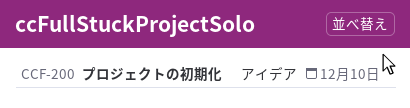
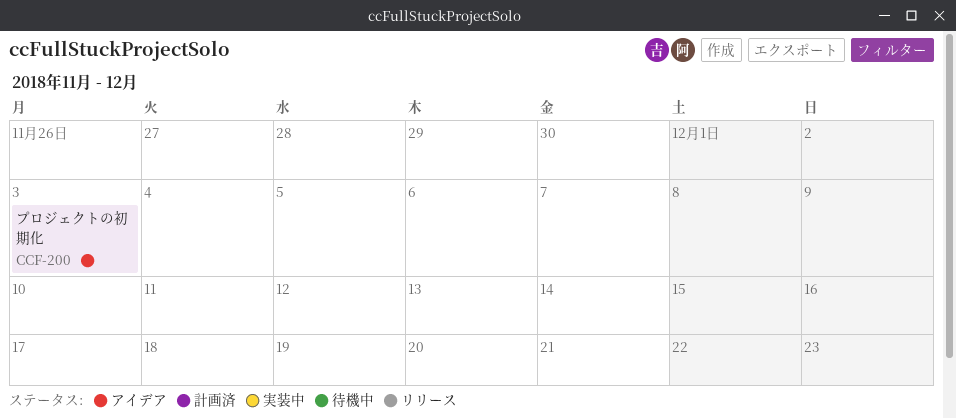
CCF-200, due: Dec 10 -> Dec 3

